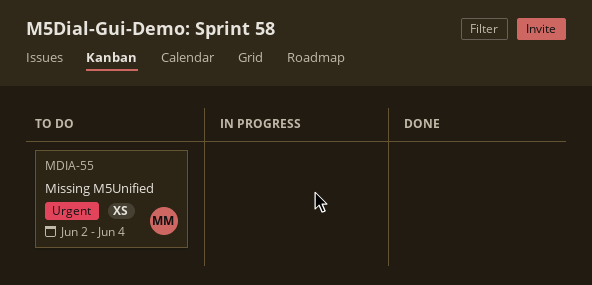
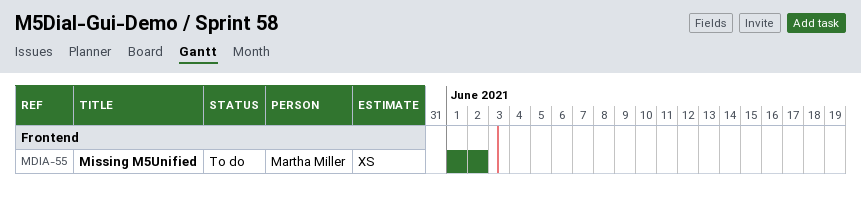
MDIA-55, start: Jun 2 -> Jun 1
MDIA-55, due: Jun 4 -> Jun 2

